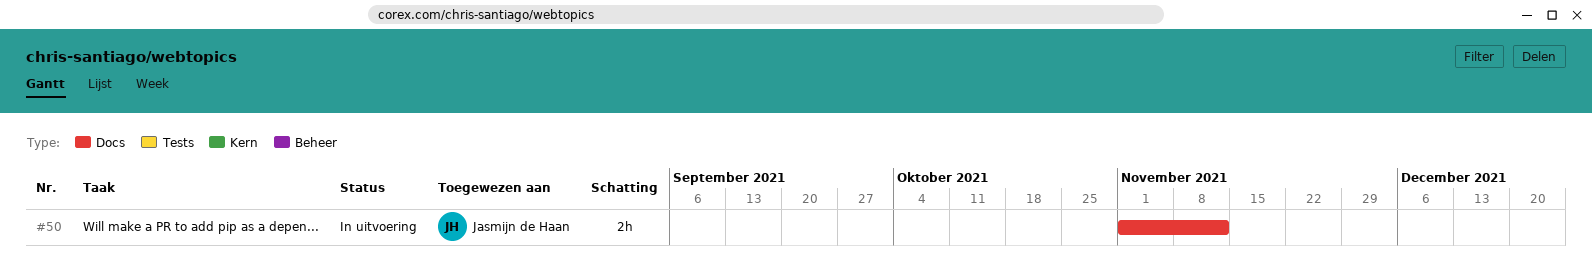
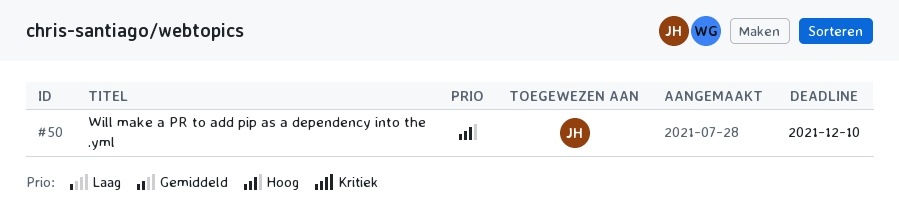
#50, due: Nov 12 -> Dec 10

